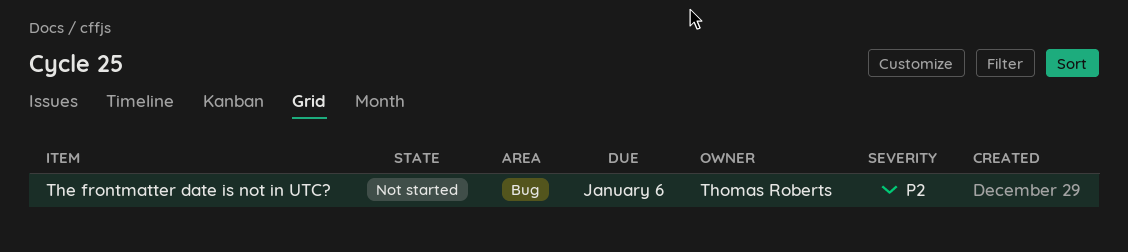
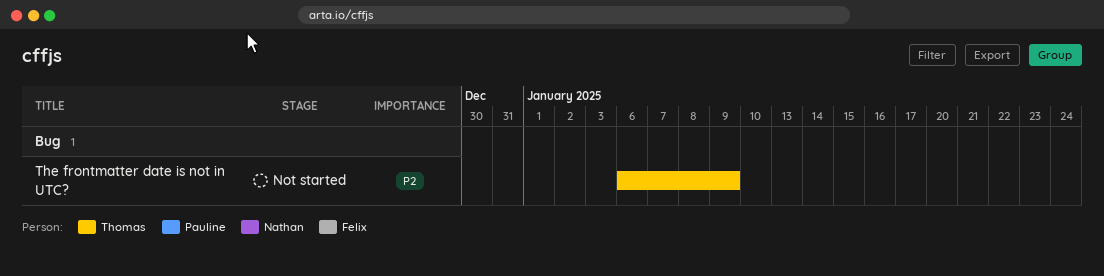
The frontmatter date is not in UTC?, due: Jan 6 -> Jan 9

